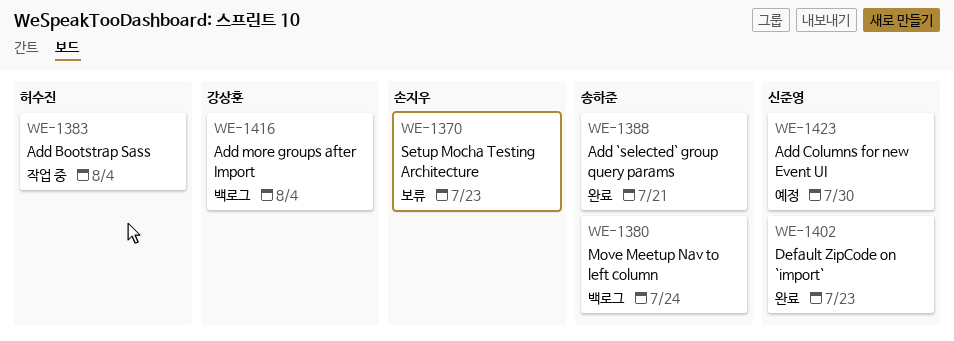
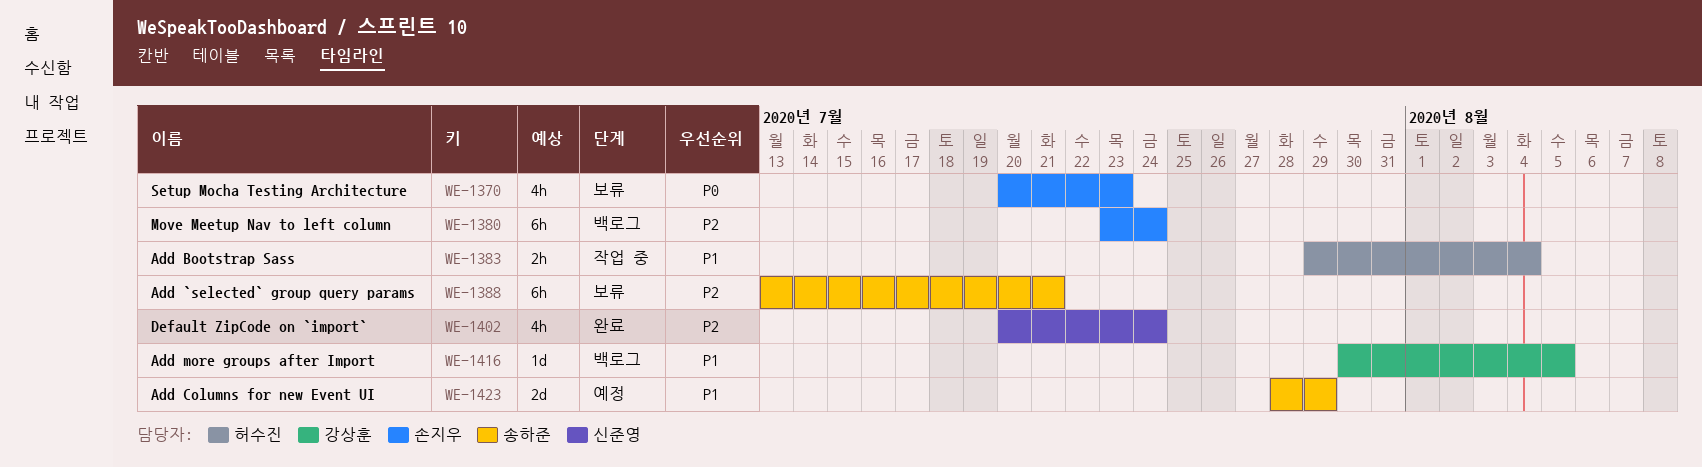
WE-1380, owner: 송하준 -> 손지우
WE-1388, status: 완료 -> 보류
WE-1402, due: Jul 23 -> Jul 24
WE-1416, due: Aug 4 -> Aug 5
WE-1423, owner: 신준영 -> 송하준
WE-1423, due: Jul 30 -> Jul 29

